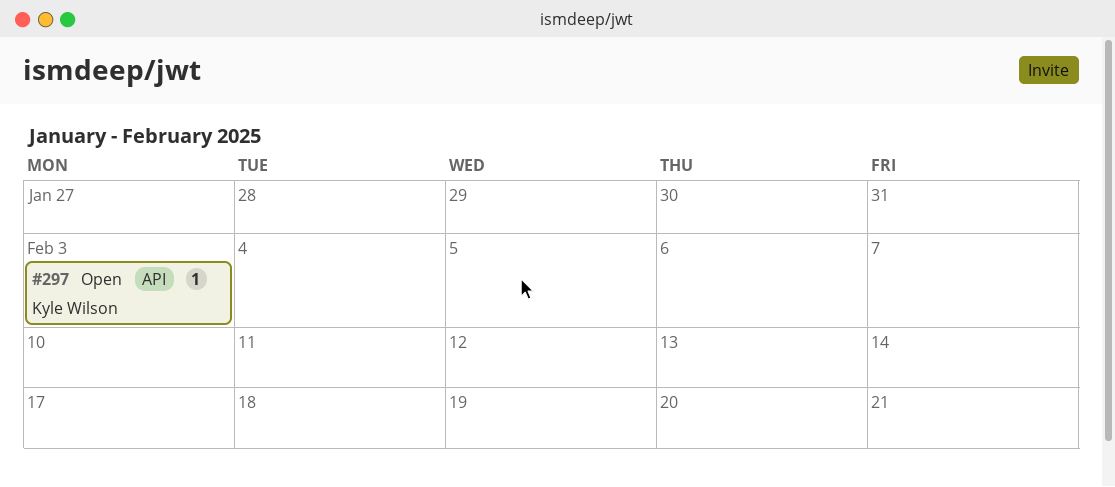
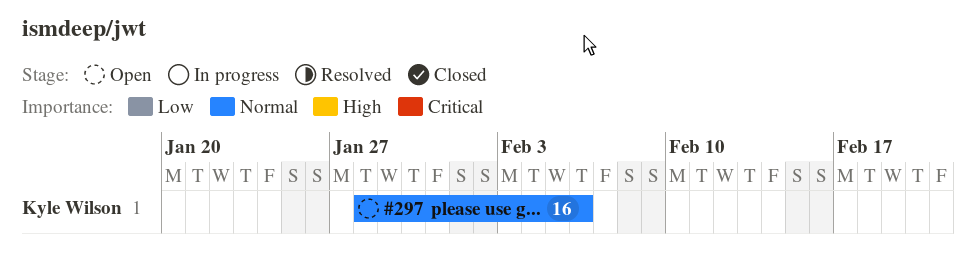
#297, estimate: 1 -> 16
#297, due: Feb 3 -> Feb 6

